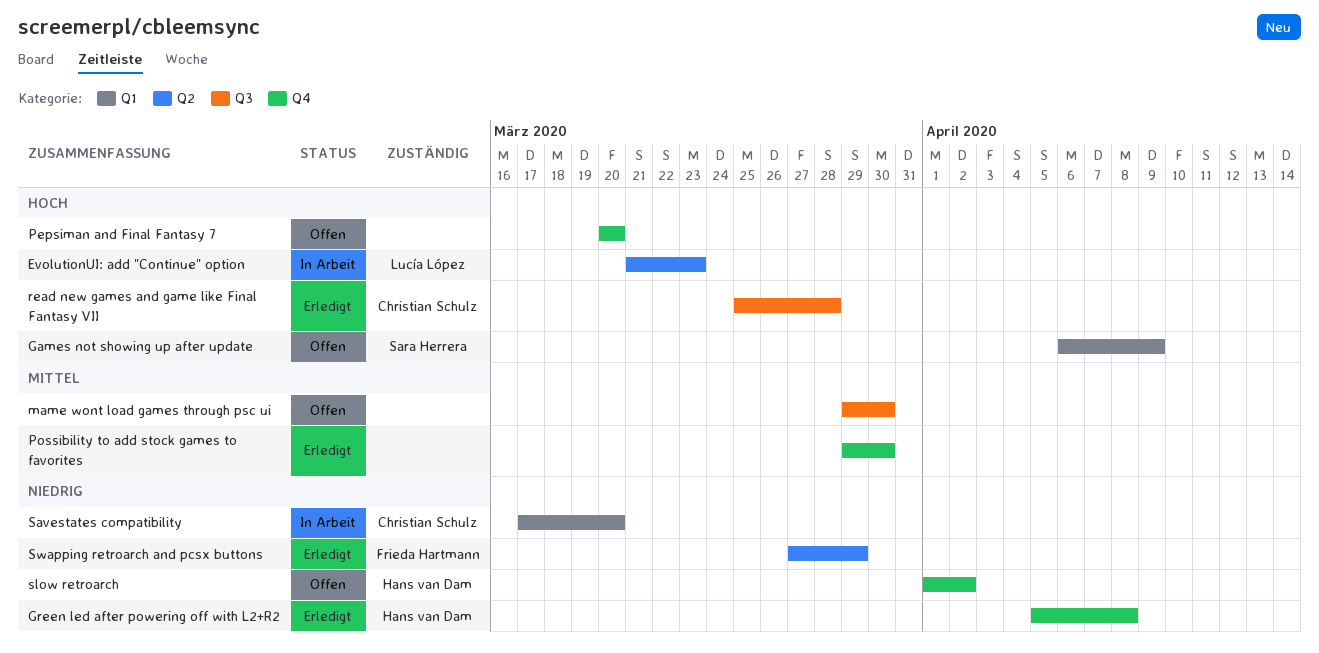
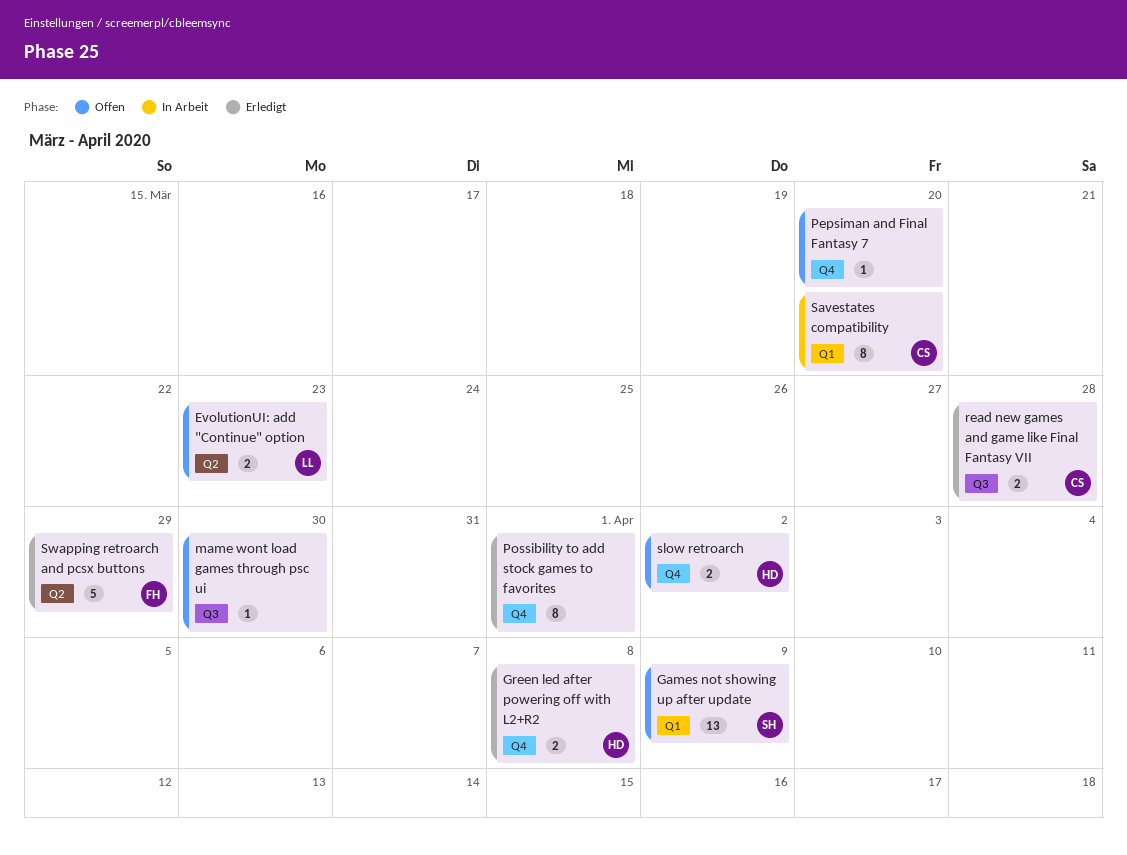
EvolutionUI: add "Continue" option, status: In Arbeit -> Offen
Possibility to add stock games to favorites, due: Mar 30 -> Apr 1

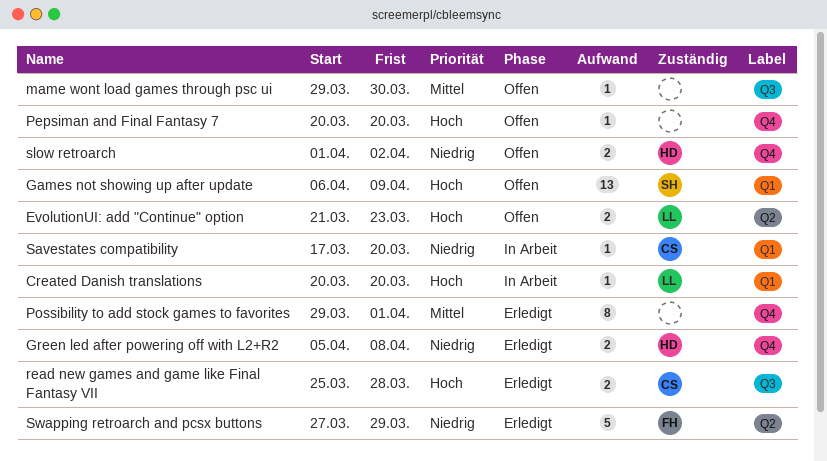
Created Danish translations: none -> present
Savestates compatibility, estimate: 8 -> 1

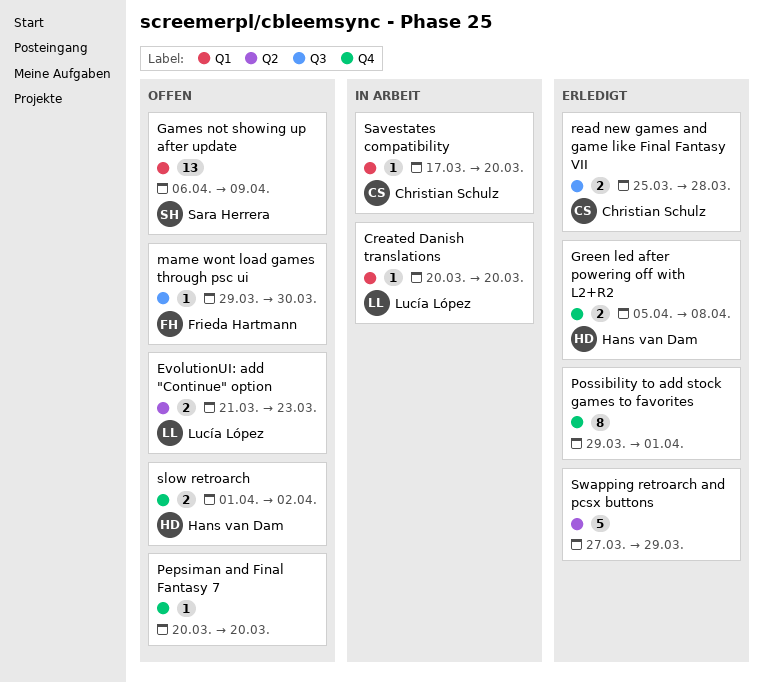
mame wont load games through psc ui, owner: none -> Frieda Hartmann
Swapping retroarch and pcsx buttons, owner: Frieda Hartmann -> none

